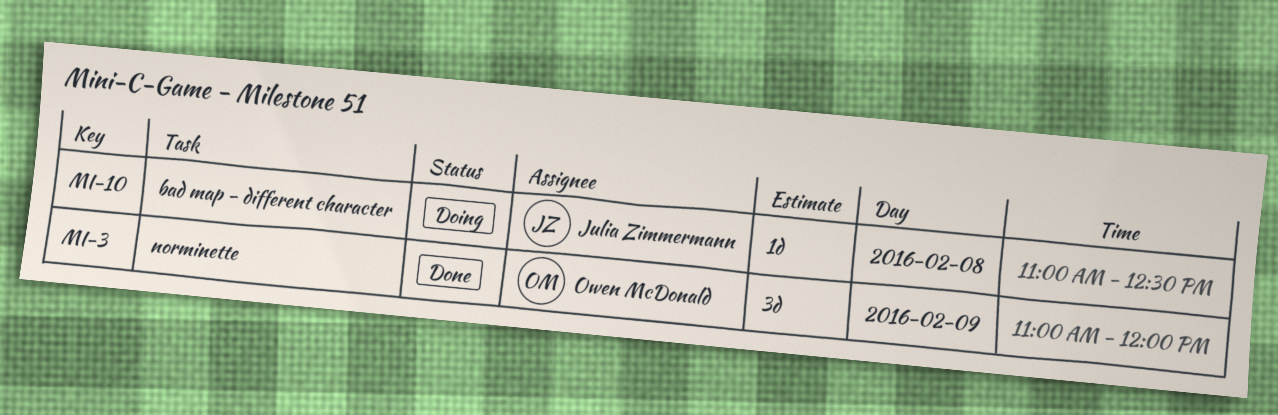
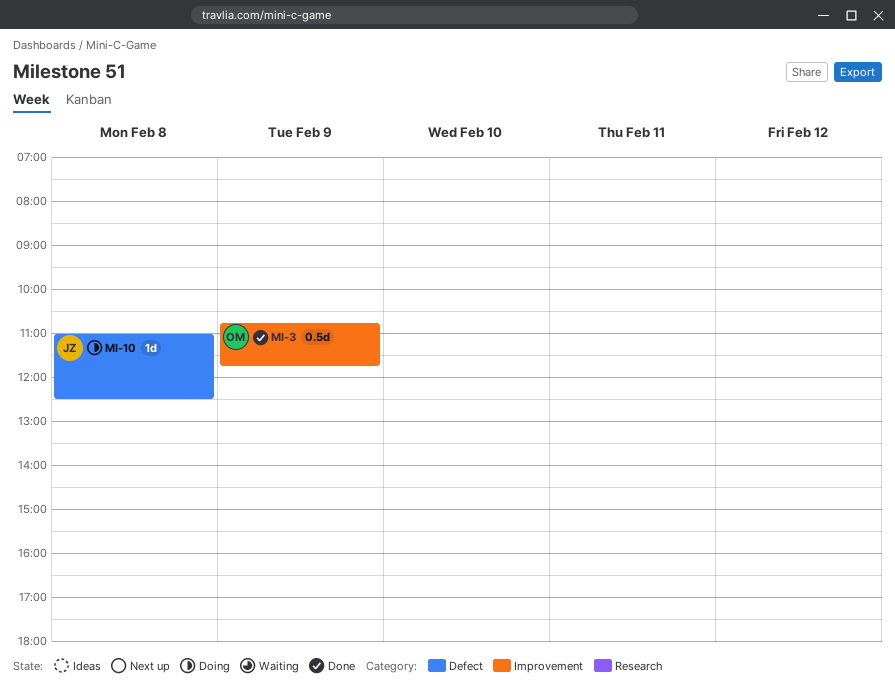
MI-3, estimate: 3d -> 0.5d
MI-3, begins: 11:00 -> 10:45
MI-3, ends: 12:00 -> 11:45

